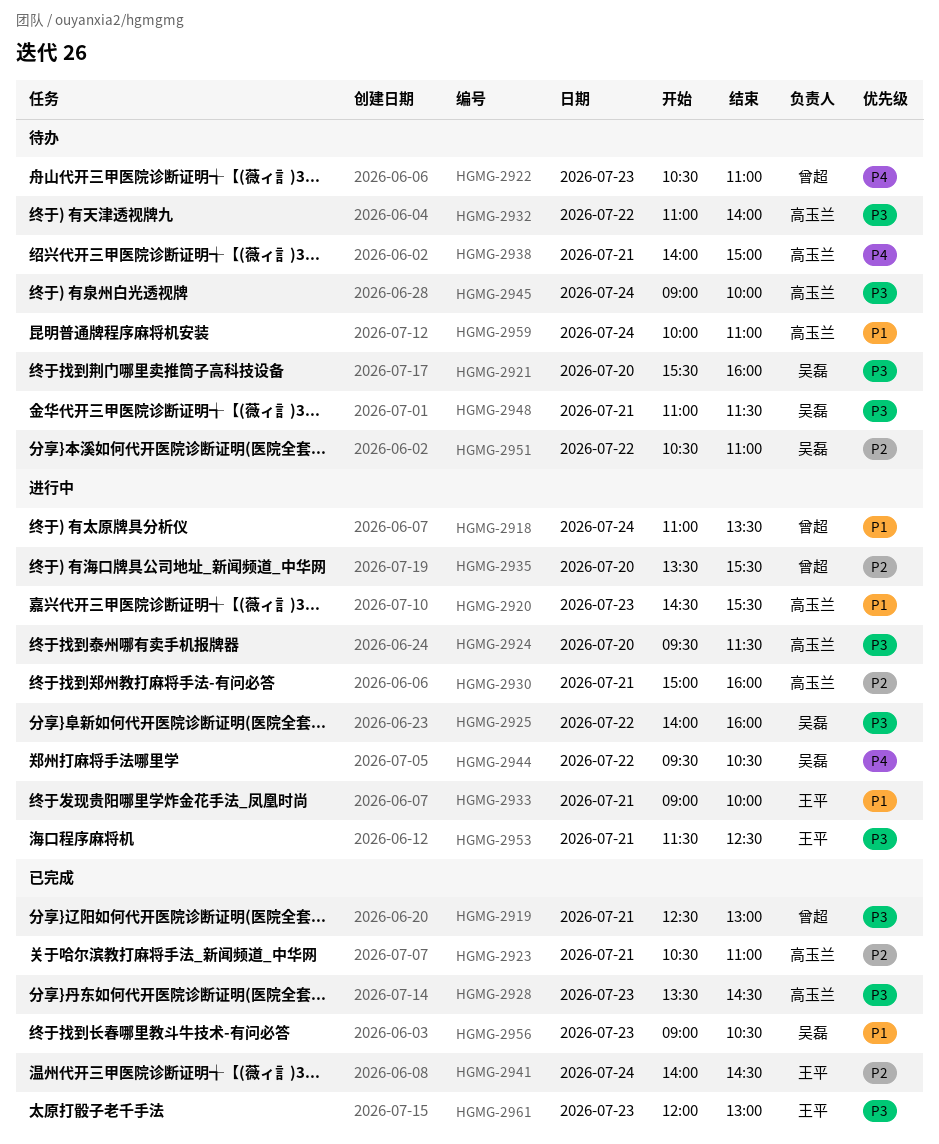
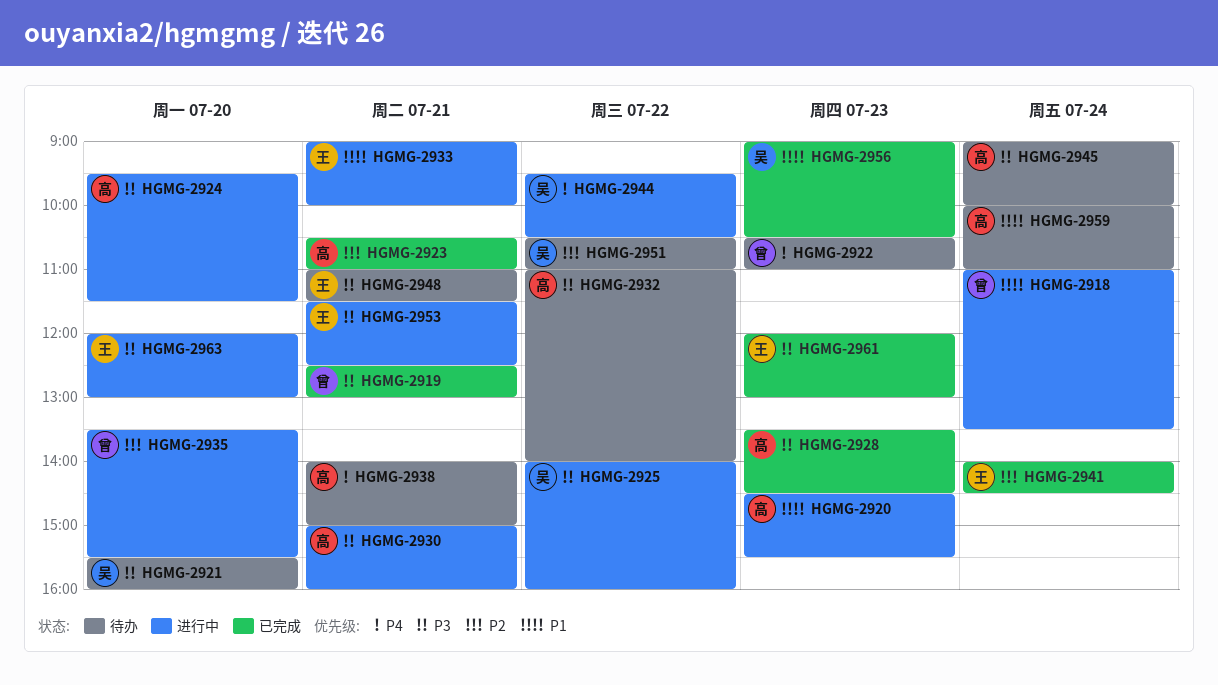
HGMG-2930, priority: P2 -> P3
HGMG-2948, owner: 吴磊 -> 王平
HGMG-2963: none -> present

